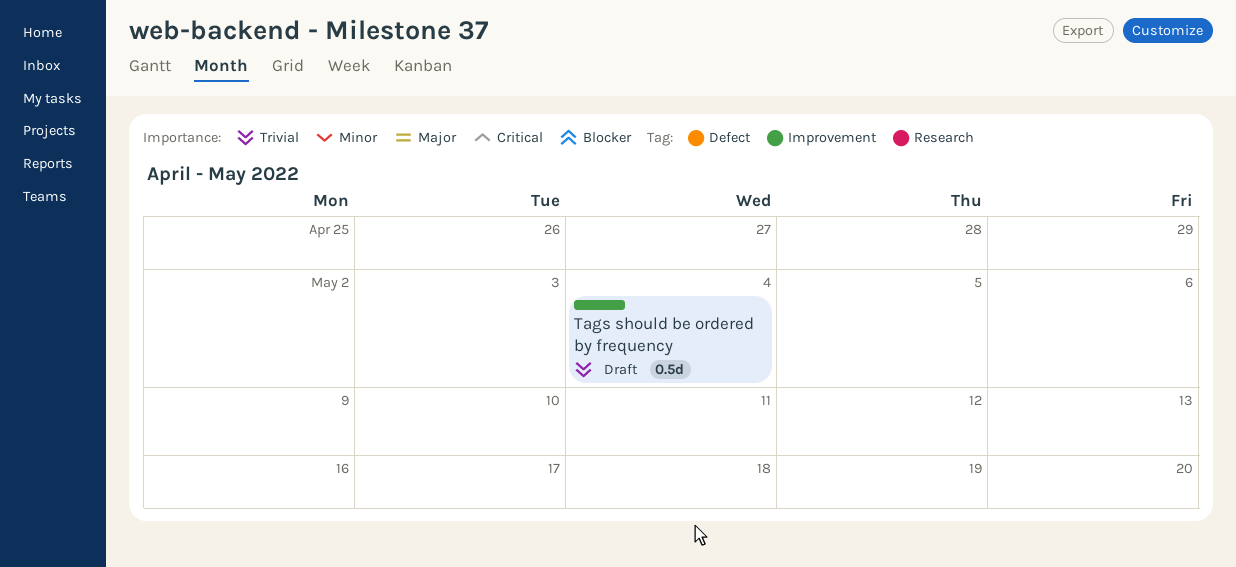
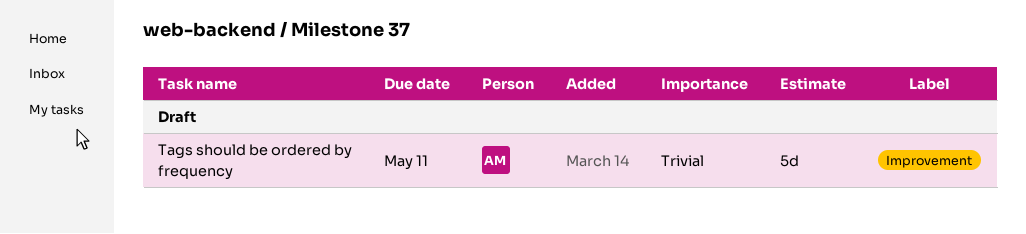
Tags should be ordered by frequency, estimate: 0.5d -> 5d
Tags should be ordered by frequency, due: May 4 -> May 11

